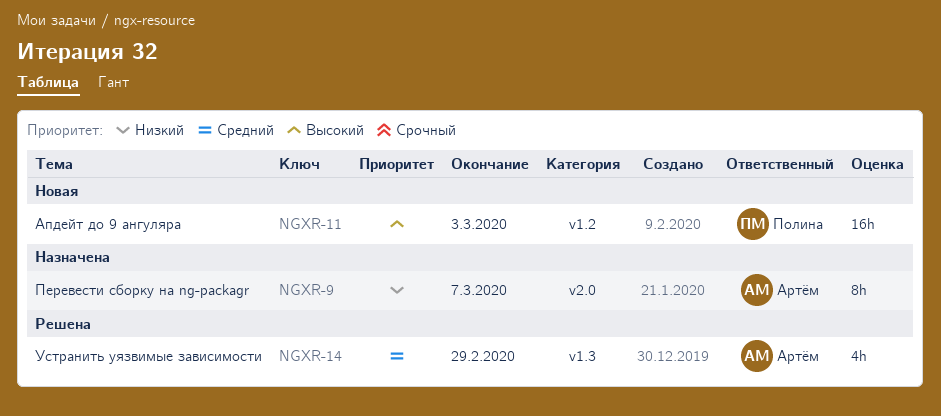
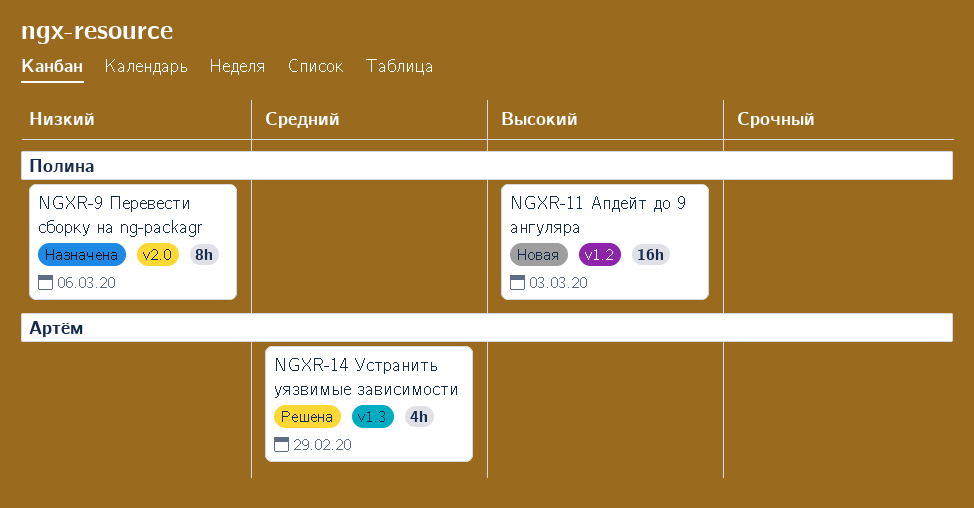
NGXR-9, owner: Артём -> Полина
NGXR-9, due: Mar 7 -> Mar 6

